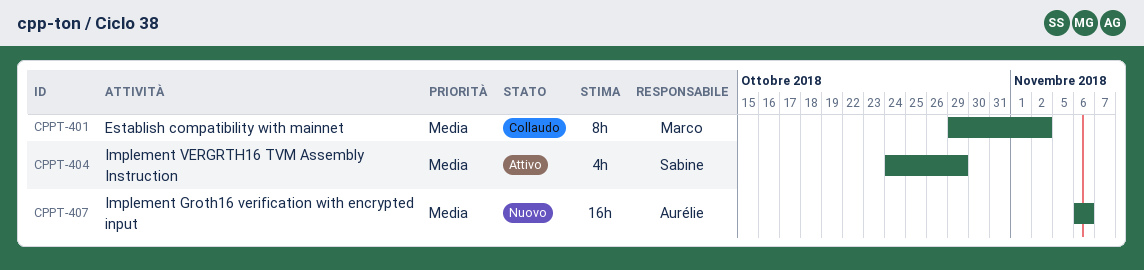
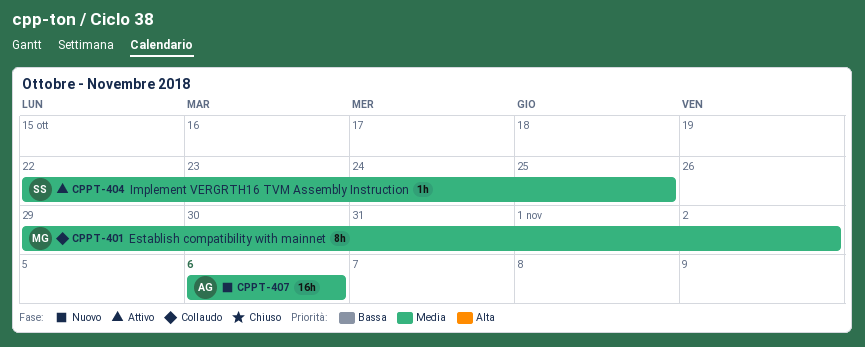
CPPT-404, estimate: 4h -> 1h
CPPT-404, start: Oct 24 -> Oct 22
CPPT-404, due: Oct 29 -> Oct 25

